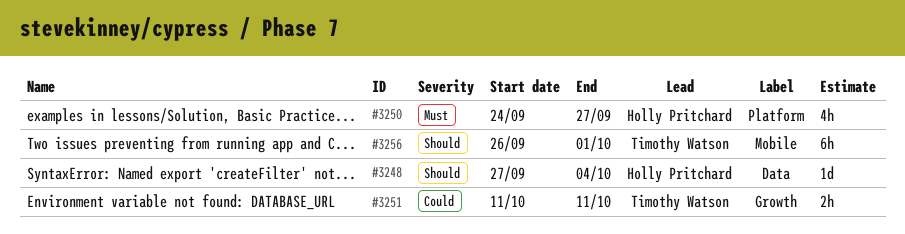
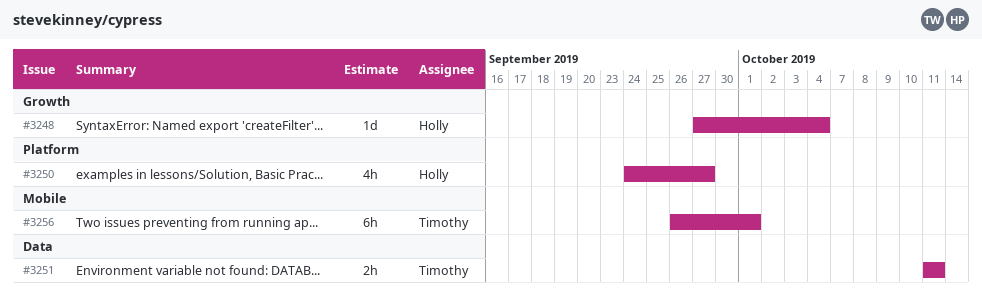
#3248, label: Data -> Growth
#3251, label: Growth -> Data

